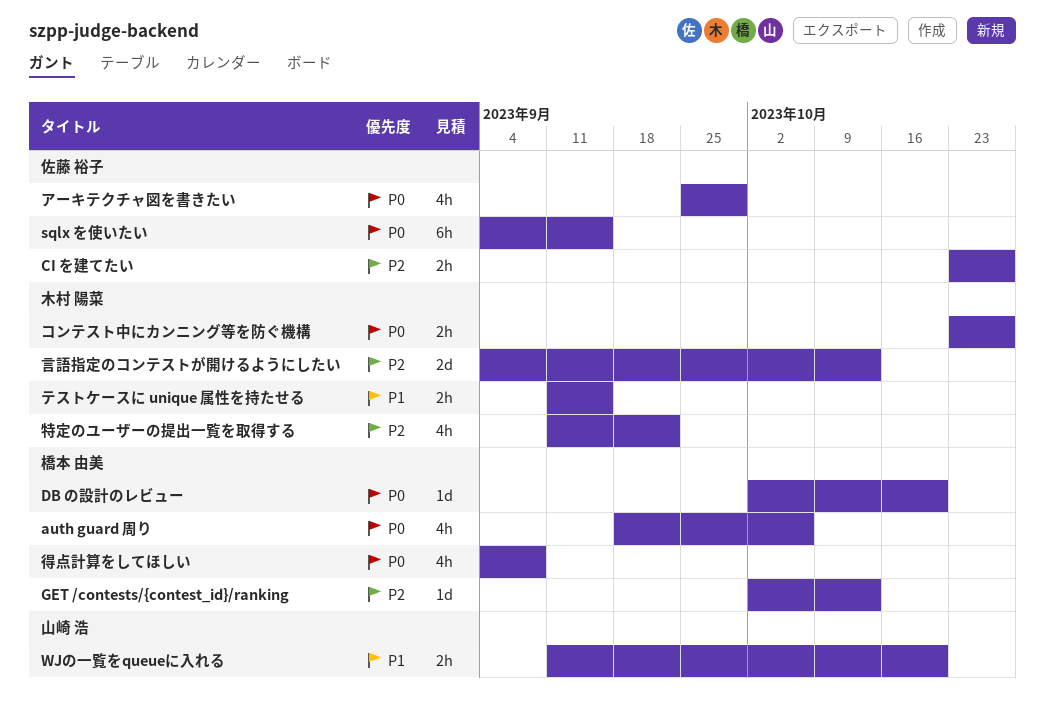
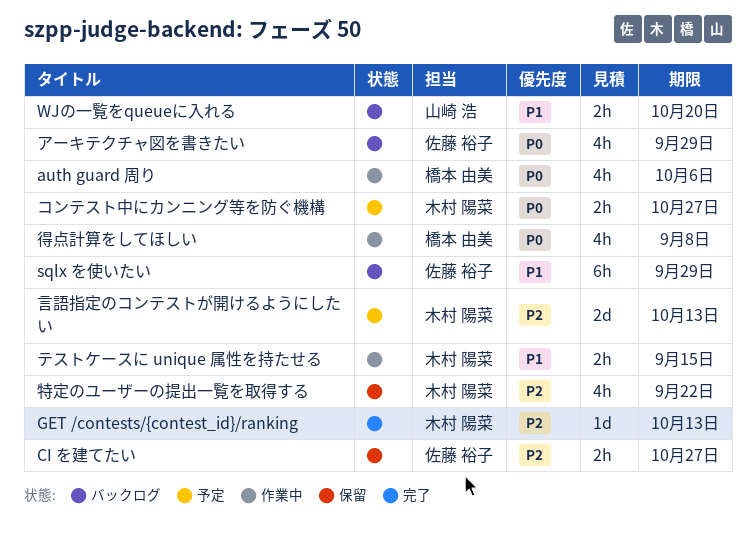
DB の設計のレビュー: present -> none
GET /contests/{contest_id}/ranking, owner: 橋本 由美 -> 木村 陽菜
sqlx を使いたい, priority: P0 -> P1
sqlx を使いたい, due: Sep 15 -> Sep 29

